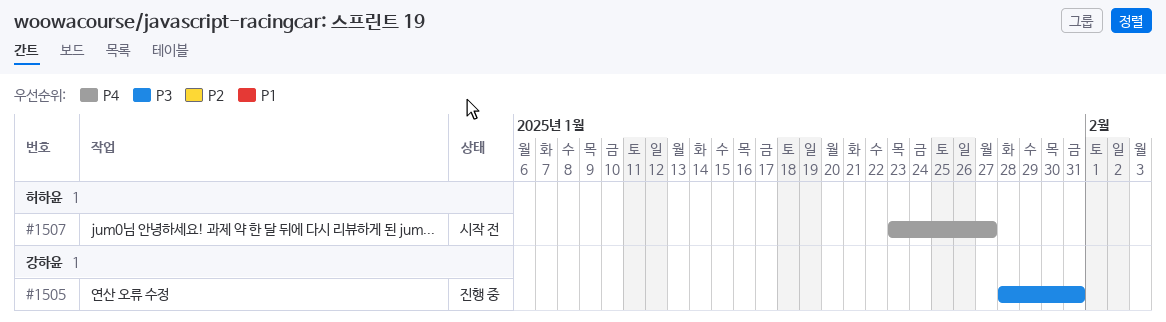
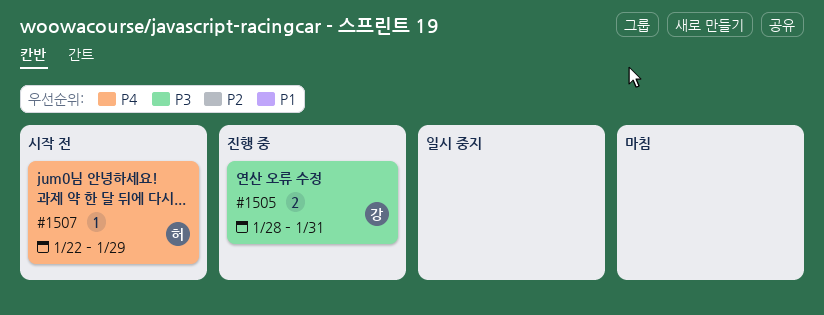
#1507, start: Jan 23 -> Jan 22
#1507, due: Jan 27 -> Jan 29

